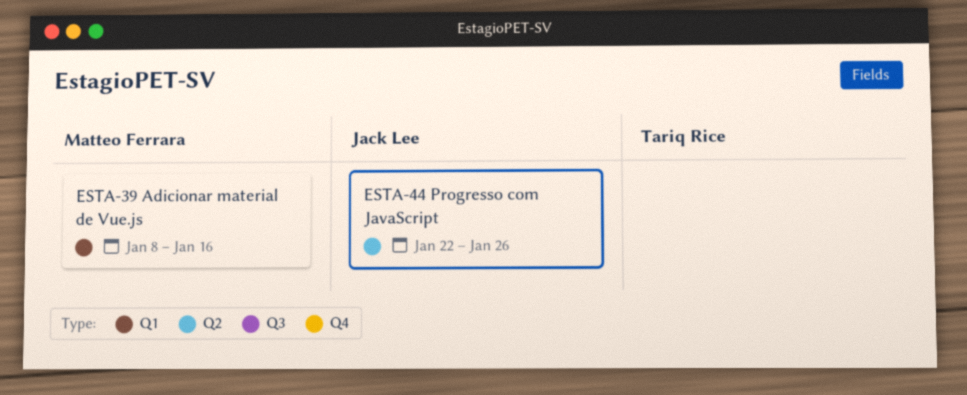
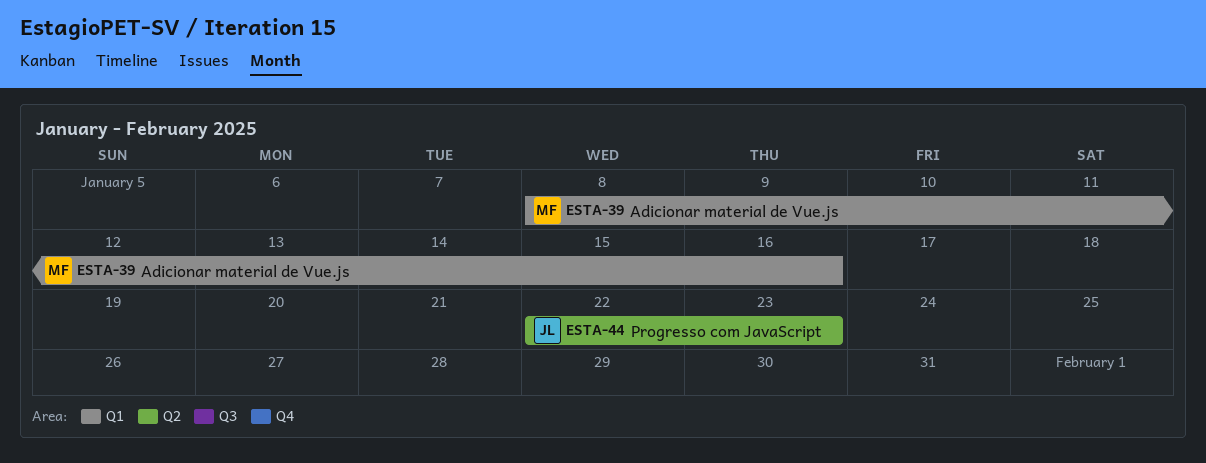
ESTA-44, due: Jan 26 -> Jan 23

